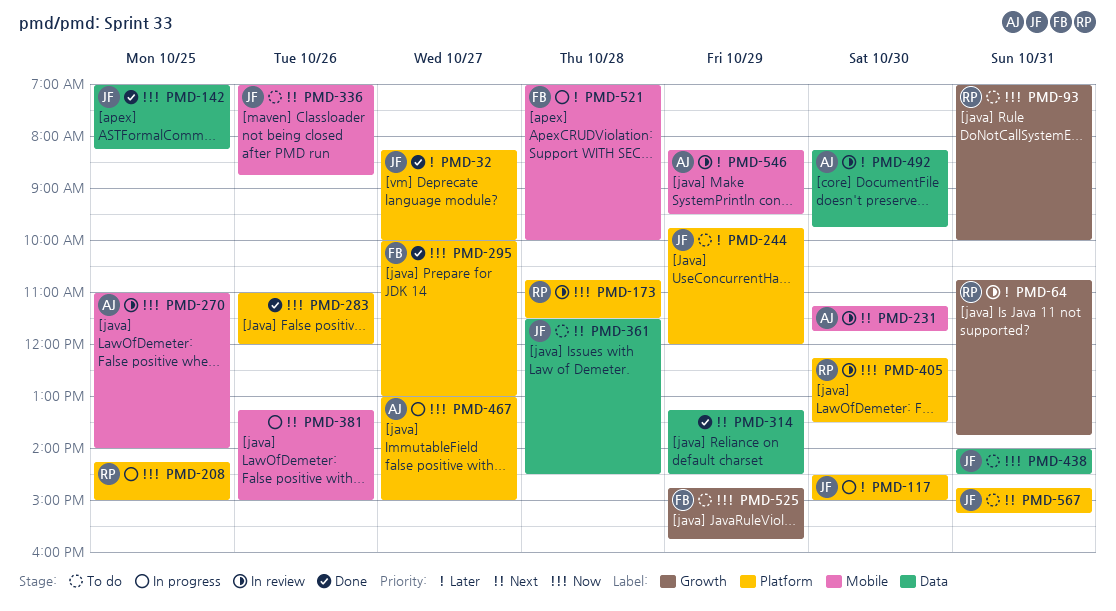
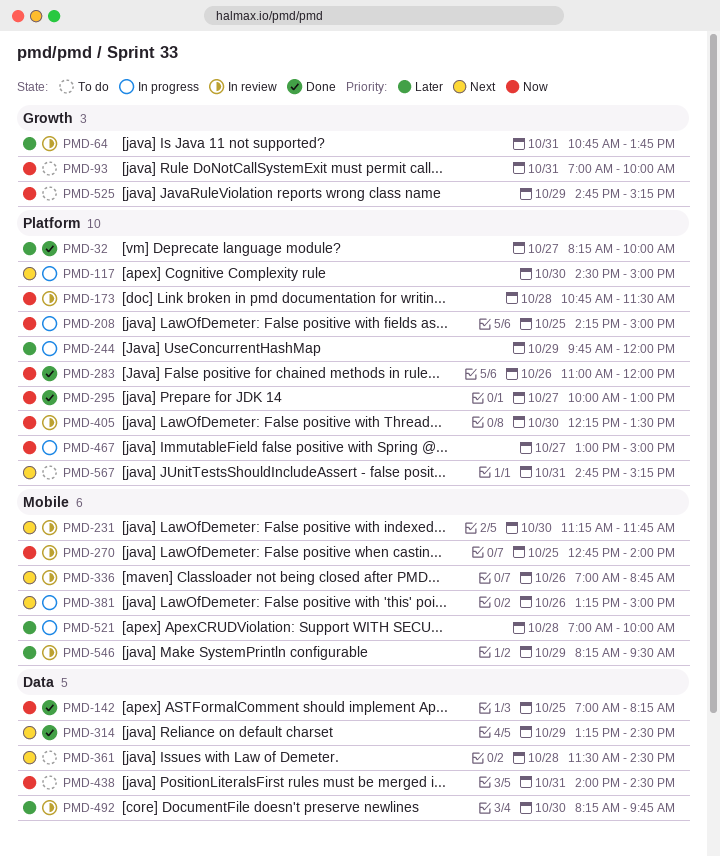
PMD-117, priority: Later -> Next
PMD-244, status: To do -> In progress
PMD-270, begins: 11:00 -> 12:45
PMD-336, status: To do -> In review
PMD-525, ends: 15:45 -> 15:15

